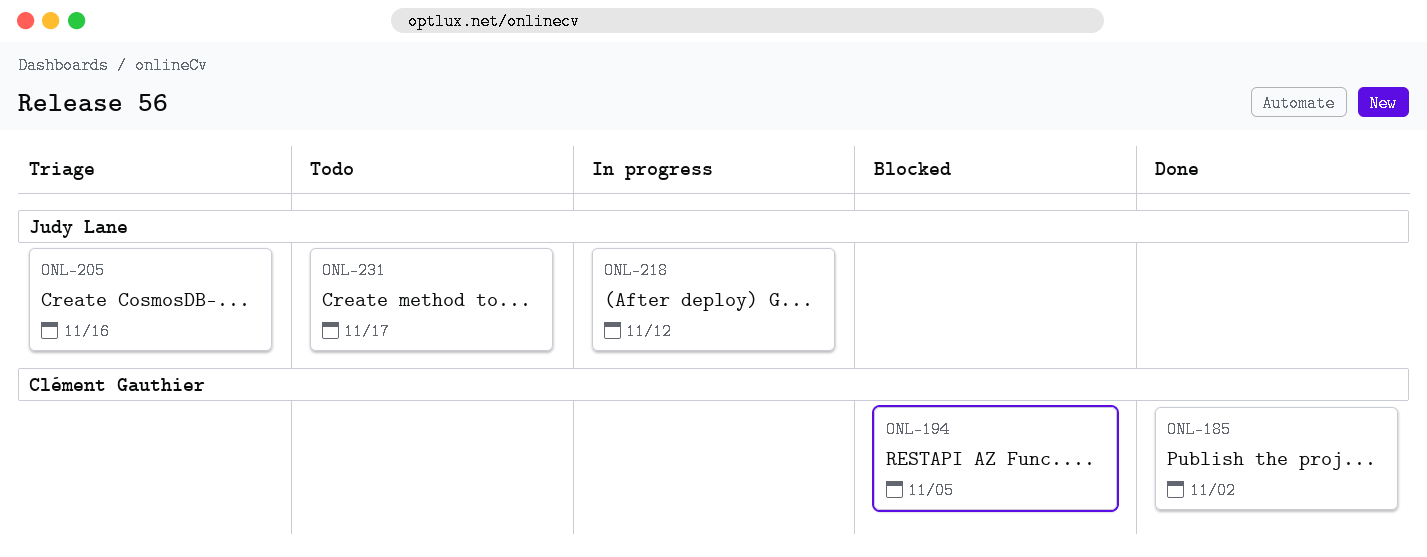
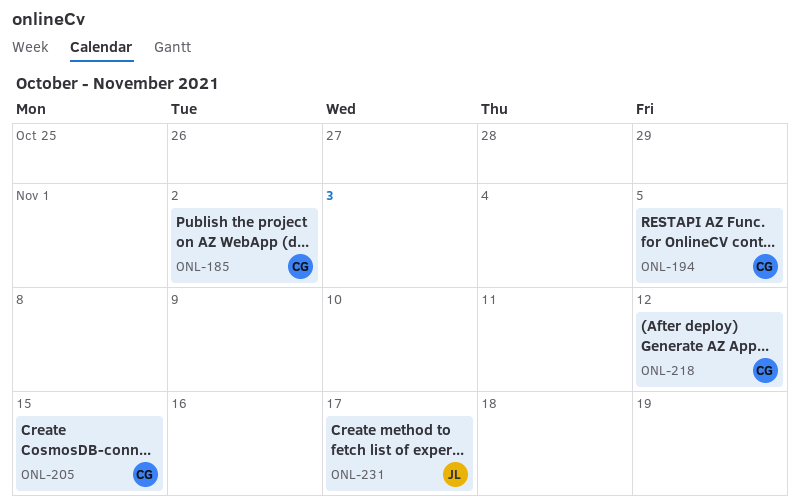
ONL-205, owner: Judy Lane -> Clément Gauthier
ONL-205, due: Nov 16 -> Nov 15
ONL-218, owner: Judy Lane -> Clément Gauthier

